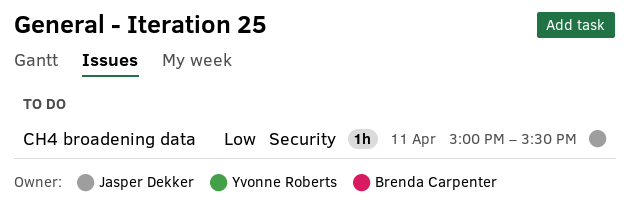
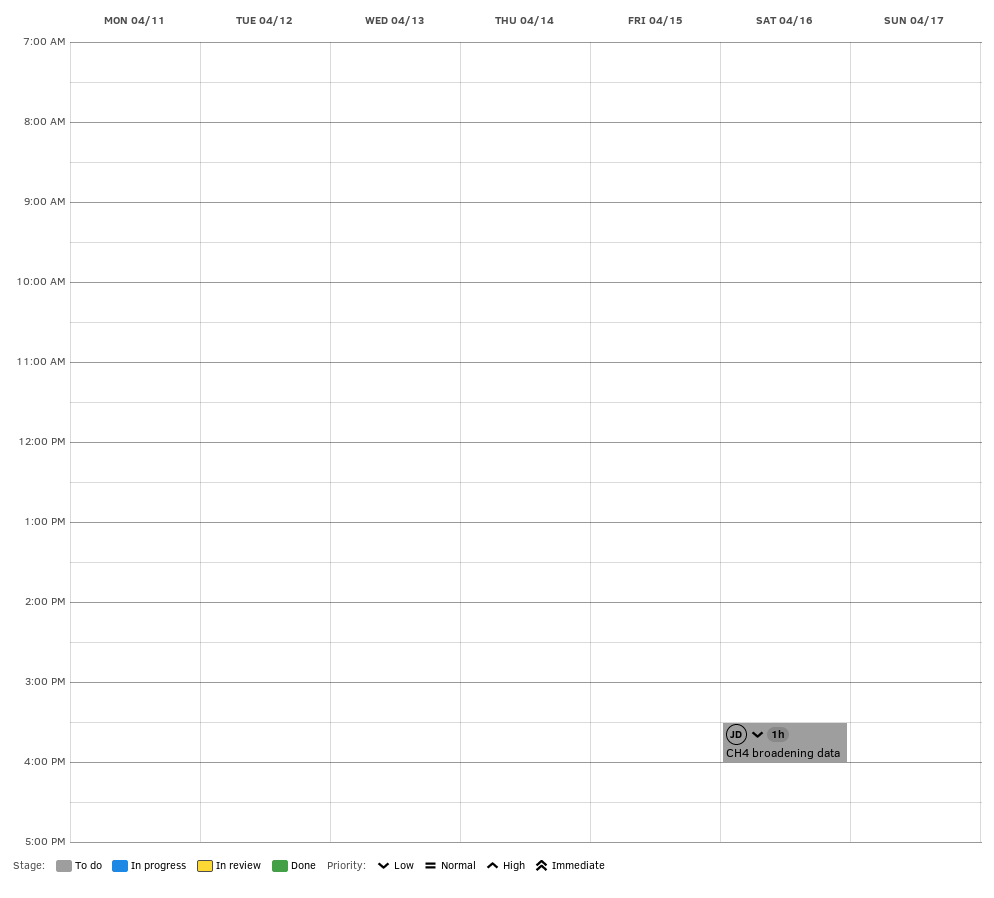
CH4 broadening data, day: Apr 11 -> Apr 16
CH4 broadening data, begins: 15:00 -> 15:30
CH4 broadening data, ends: 15:30 -> 16:00

